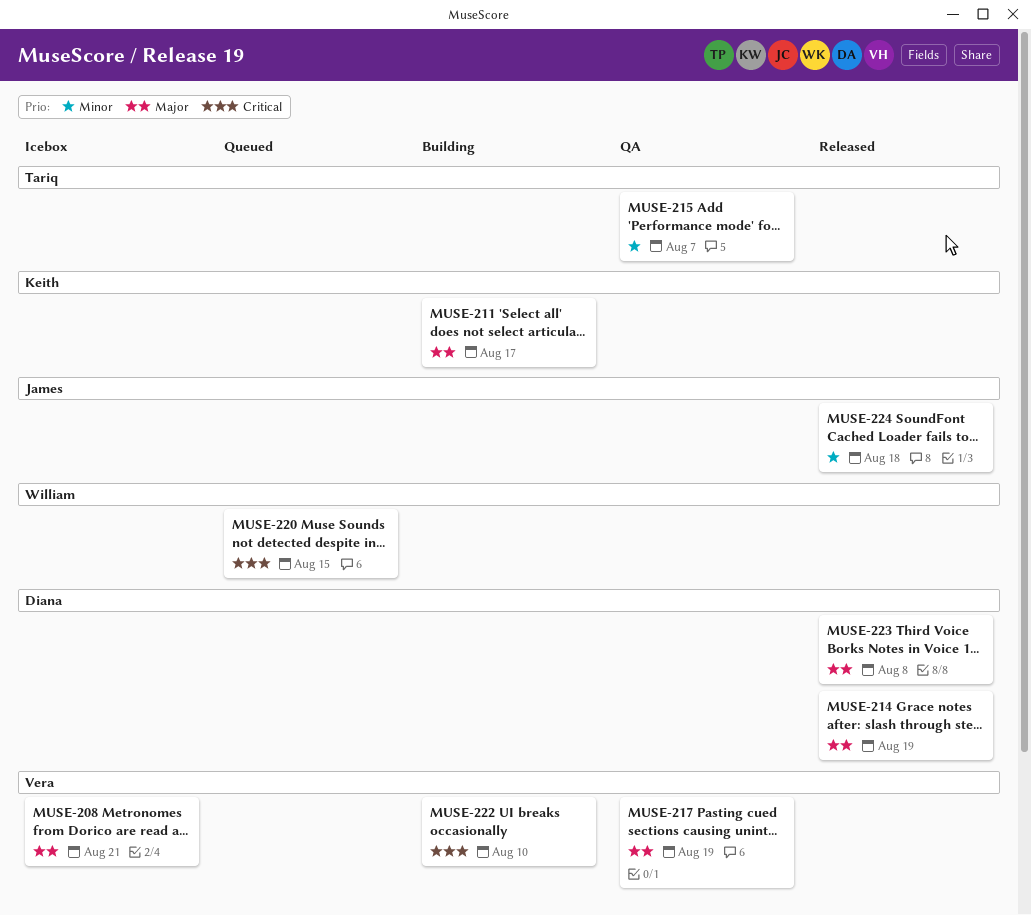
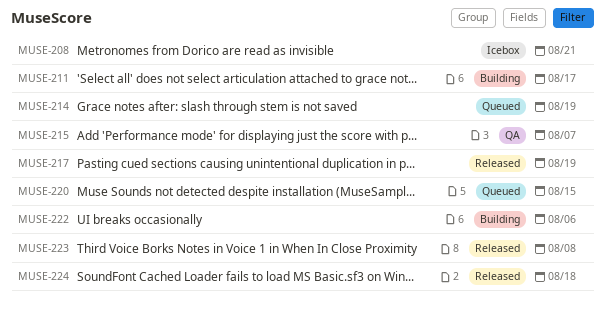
MUSE-214, status: Released -> Queued
MUSE-217, status: QA -> Released
MUSE-222, due: Aug 10 -> Aug 6

